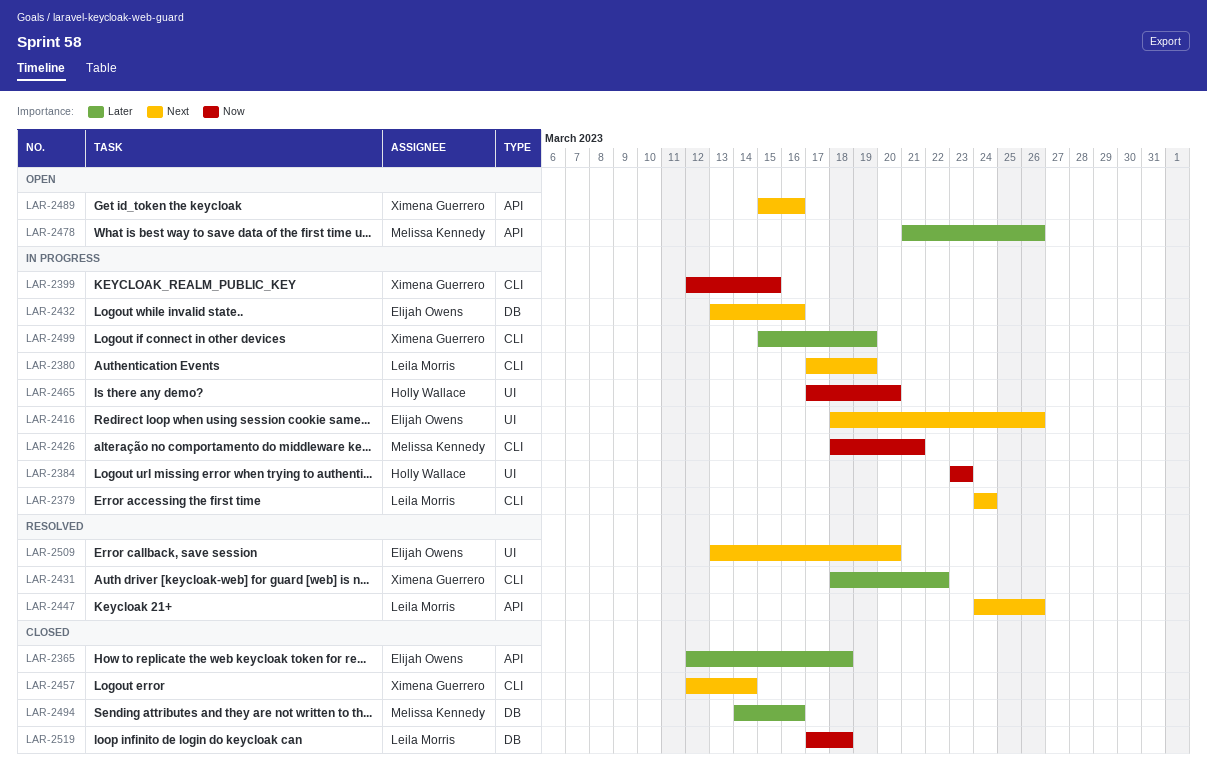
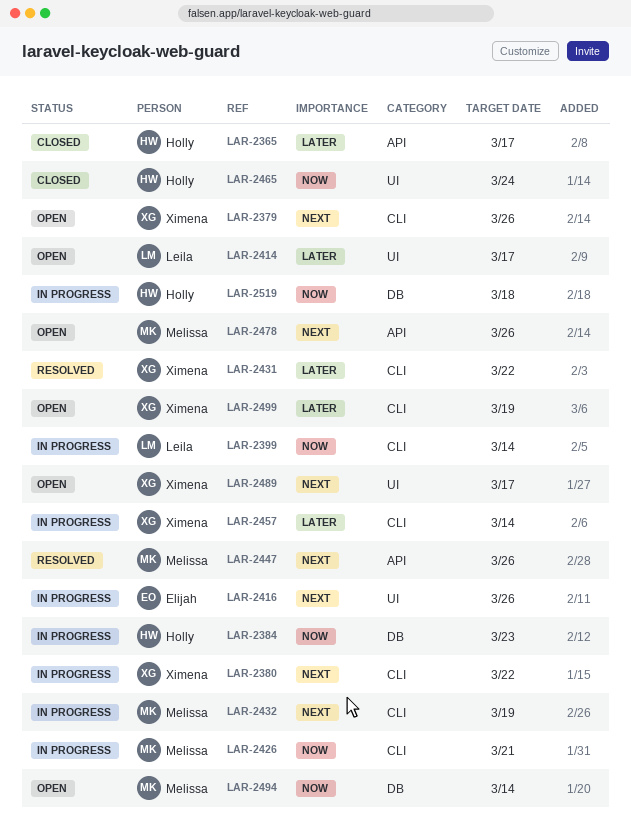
LAR-2365, owner: Elijah Owens -> Holly Wallace
LAR-2365, due: Mar 18 -> Mar 17
LAR-2379, status: In progress -> Open
LAR-2379, owner: Leila Morris -> Ximena Guerrero
LAR-2379, due: Mar 24 -> Mar 26
LAR-2380, owner: Leila Morris -> Ximena Guerrero
LAR-2380, due: Mar 19 -> Mar 22
LAR-2384, label: UI -> DB
LAR-2399, owner: Ximena Guerrero -> Leila Morris
LAR-2399, due: Mar 15 -> Mar 14
LAR-2414: none -> present
LAR-2432, owner: Elijah Owens -> Melissa Kennedy
LAR-2432, label: DB -> CLI
LAR-2432, due: Mar 16 -> Mar 19
LAR-2447, owner: Leila Morris -> Melissa Kennedy
LAR-2457, status: Closed -> In progress
LAR-2457, priority: Next -> Later
LAR-2465, status: In progress -> Closed
LAR-2465, due: Mar 20 -> Mar 24
LAR-2478, priority: Later -> Next
LAR-2489, label: API -> UI
LAR-2489, due: Mar 16 -> Mar 17
LAR-2494, status: Closed -> Open
LAR-2494, priority: Later -> Now
LAR-2494, due: Mar 16 -> Mar 14
LAR-2499, status: In progress -> Open
LAR-2509: present -> none
LAR-2519, status: Closed -> In progress
LAR-2519, owner: Leila Morris -> Holly Wallace

